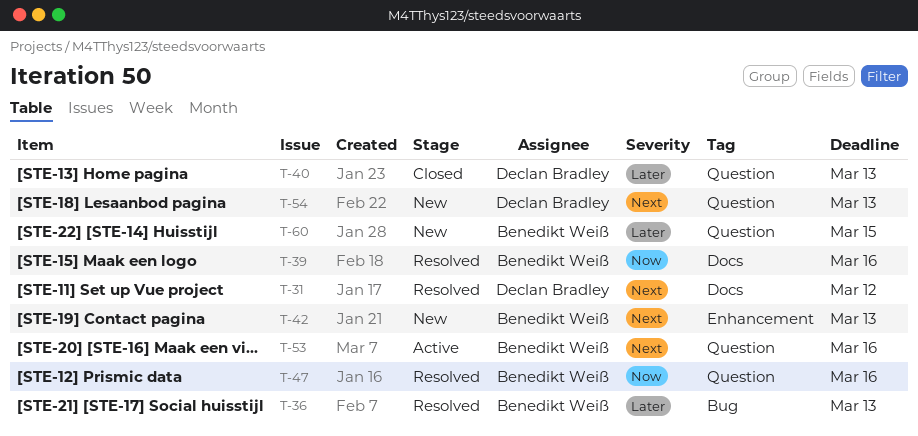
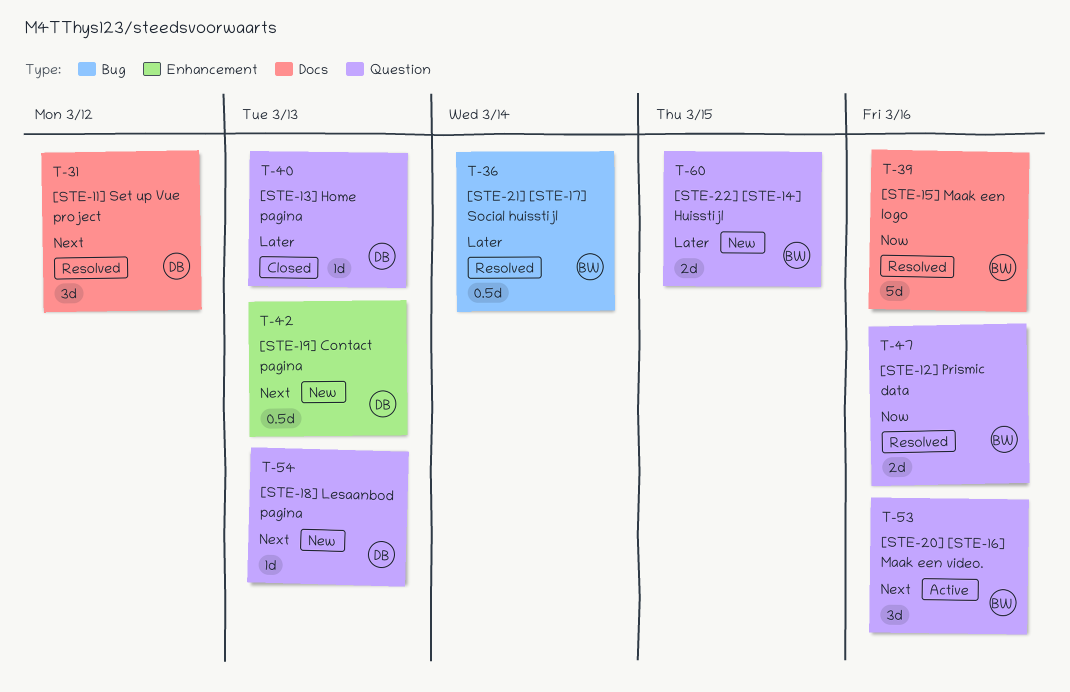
T-36, due: Mar 13 -> Mar 14
T-42, owner: Benedikt Weiß -> Declan Bradley

